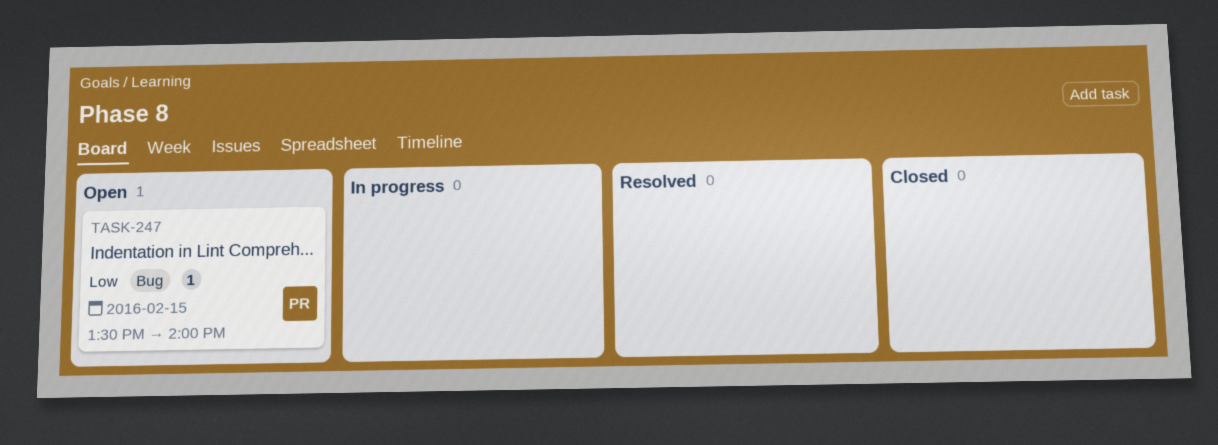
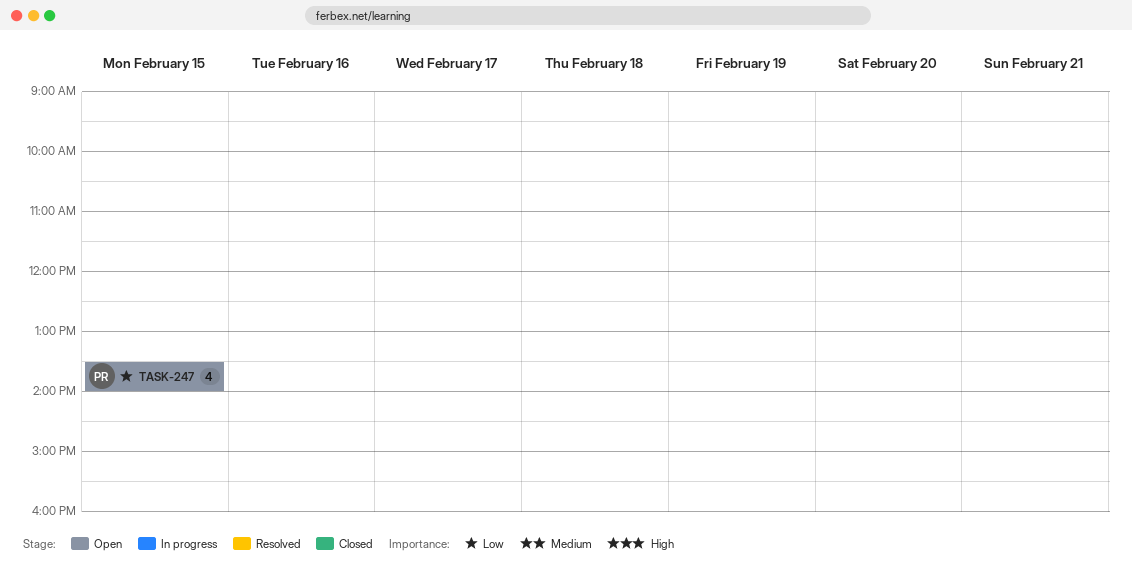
TASK-247, estimate: 1 -> 4

